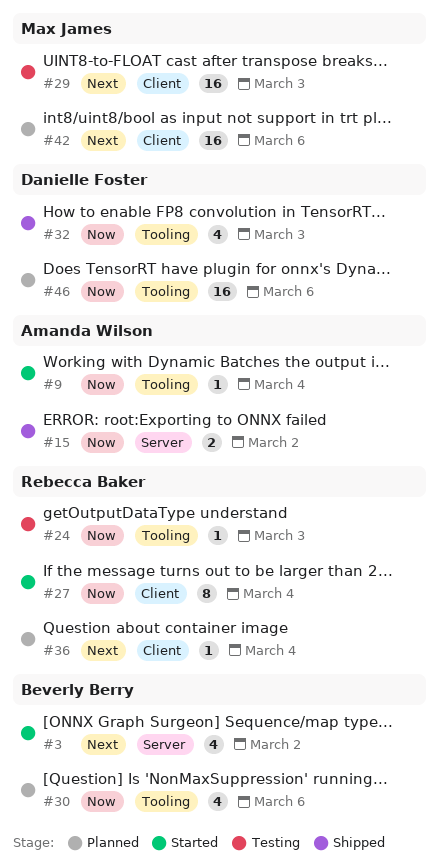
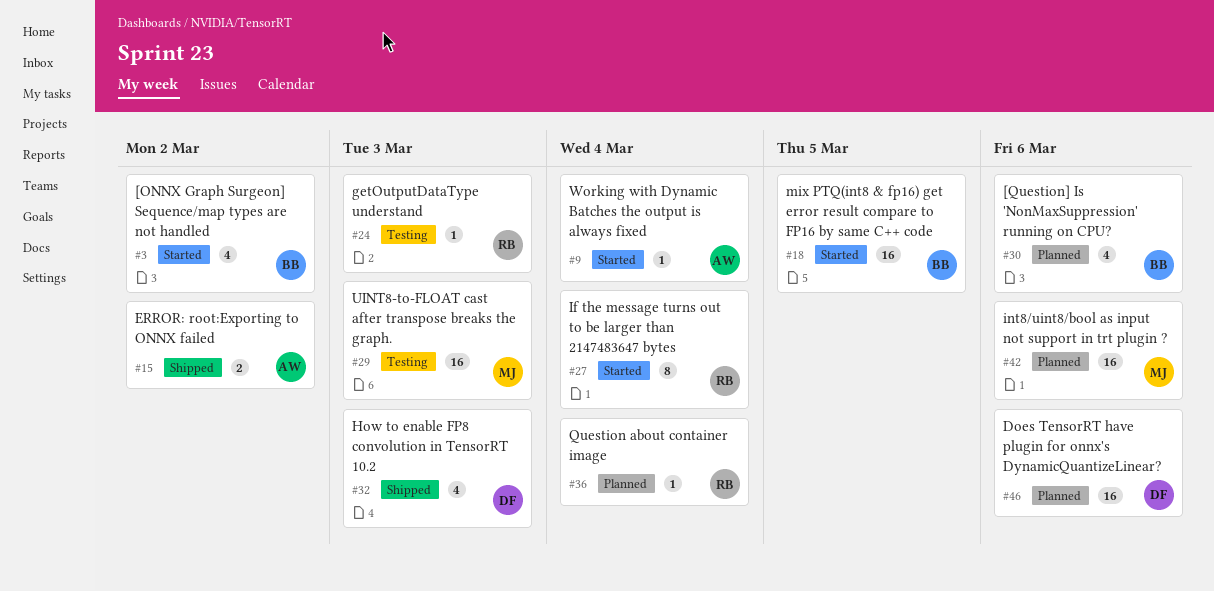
#18: none -> present

